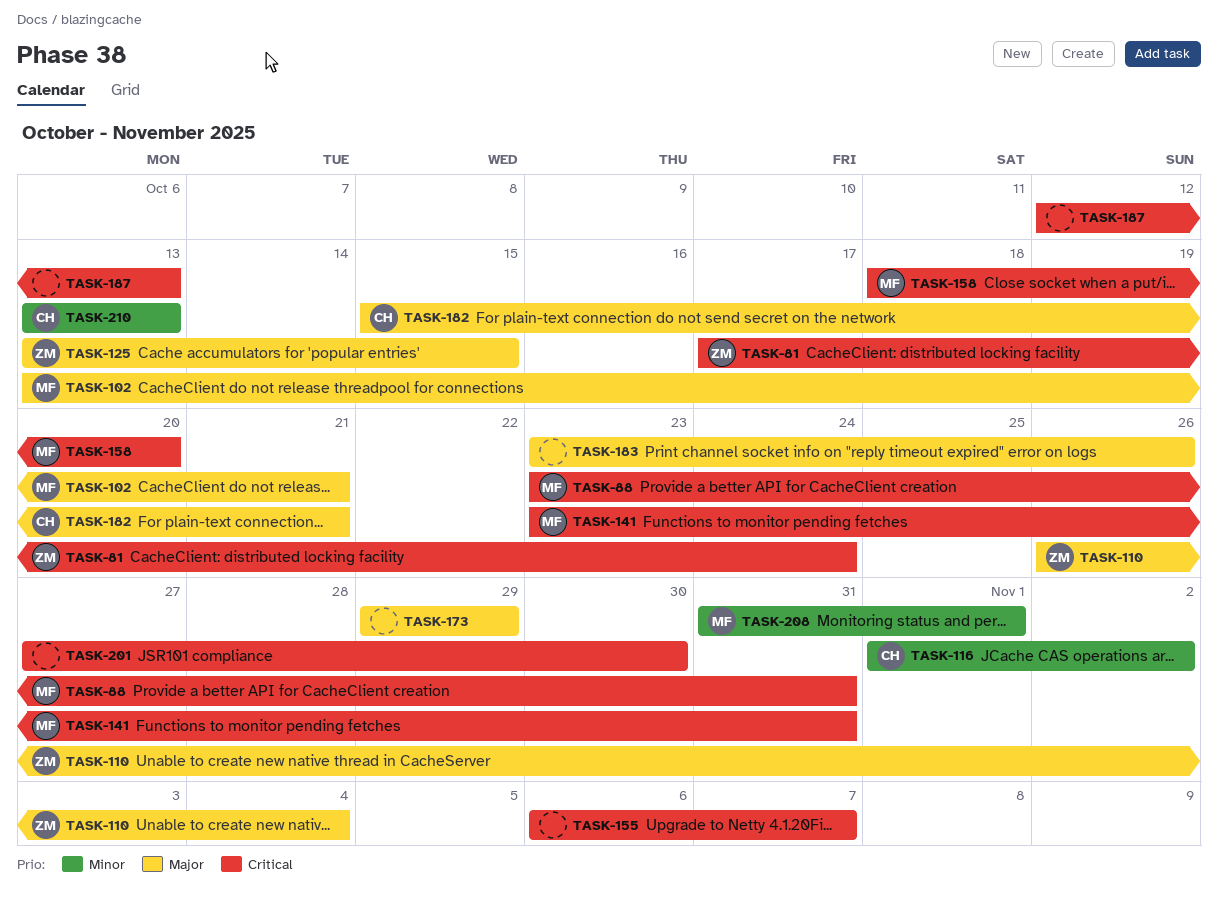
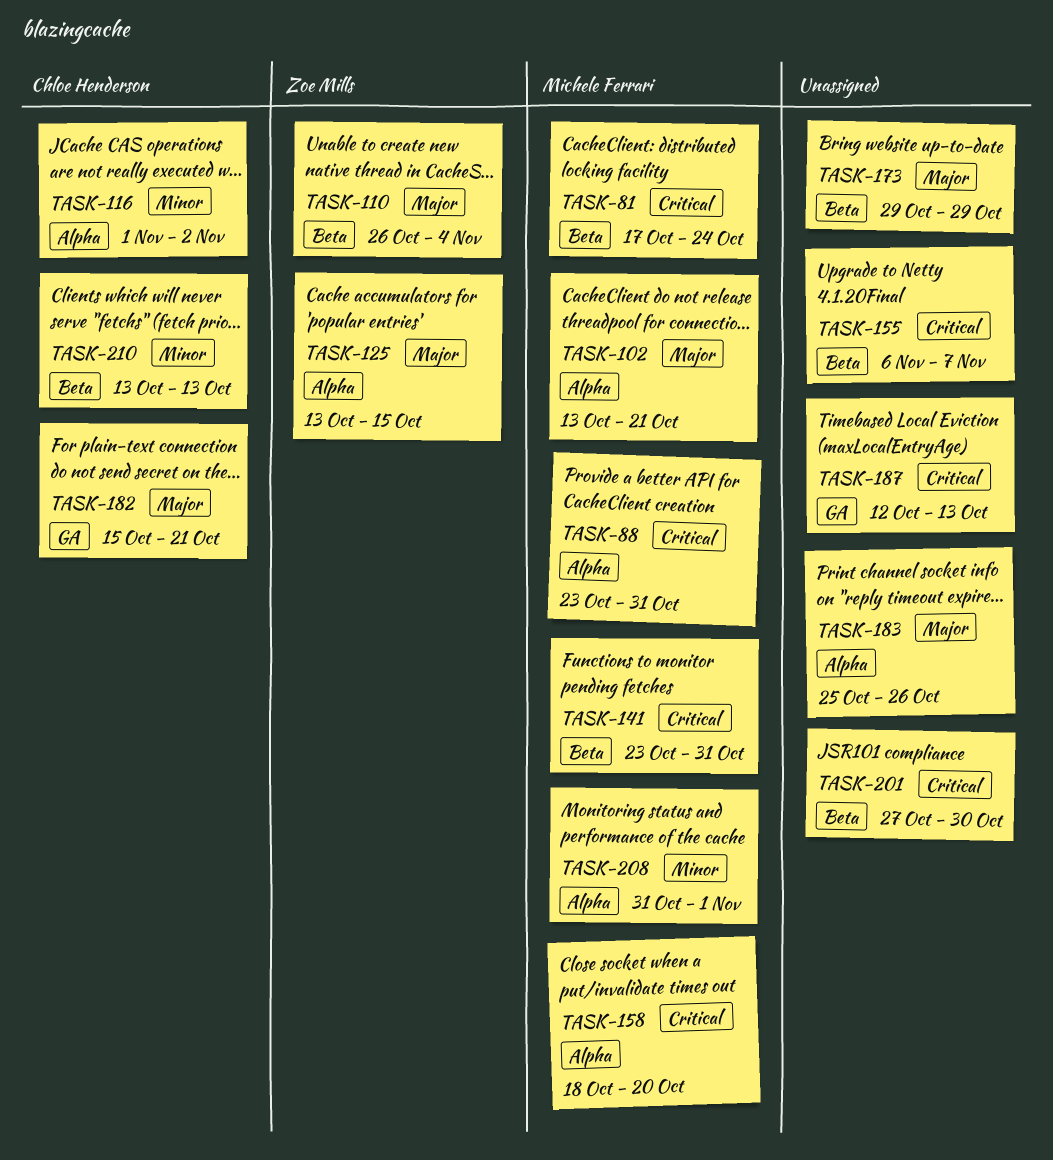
TASK-81, owner: Zoe Mills -> Michele Ferrari
TASK-183, start: Oct 23 -> Oct 25

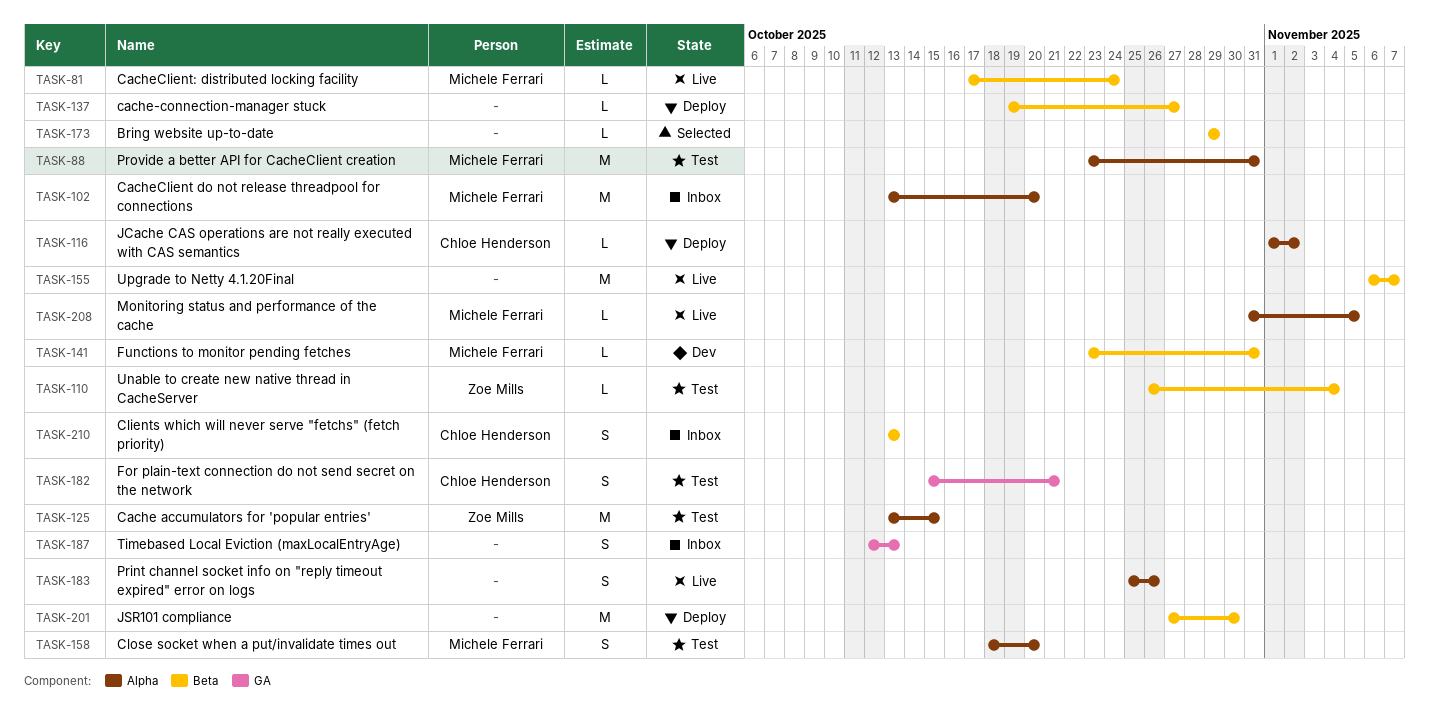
TASK-102, due: Oct 21 -> Oct 20
TASK-137: none -> present
TASK-208, due: Nov 1 -> Nov 5

